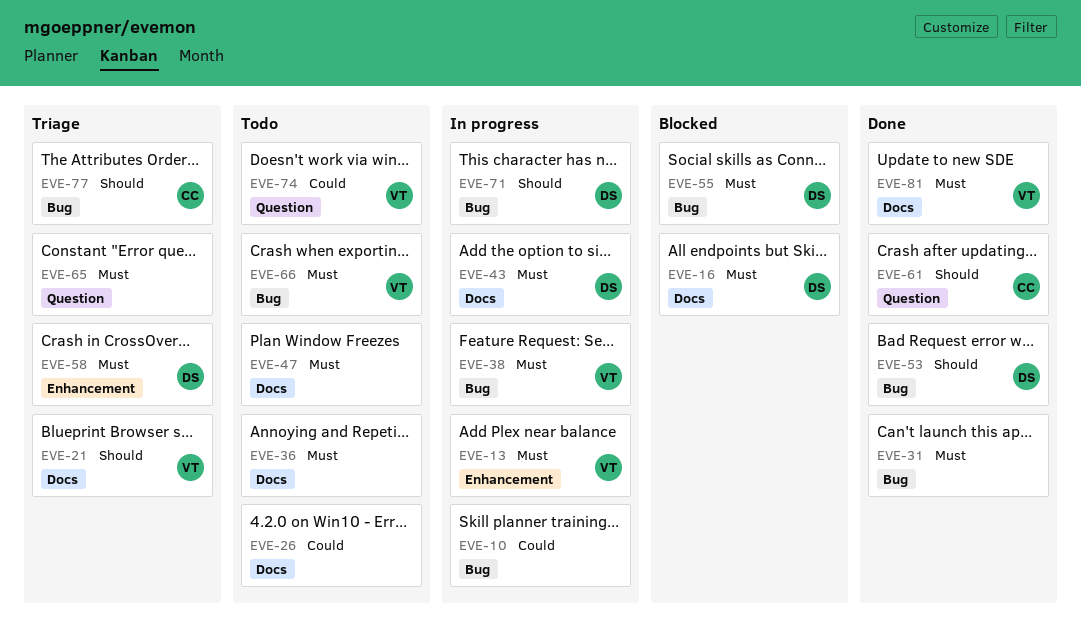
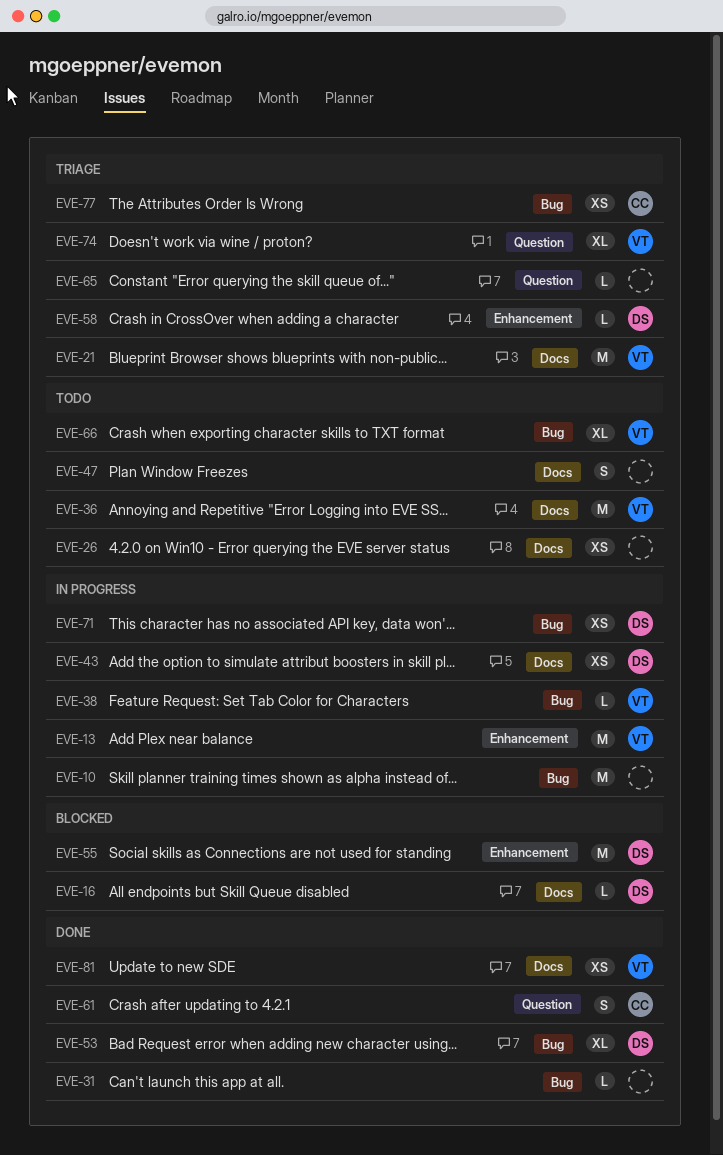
EVE-36, owner: none -> VT
EVE-55, label: Bug -> Enhancement
EVE-74, status: Todo -> Triage

